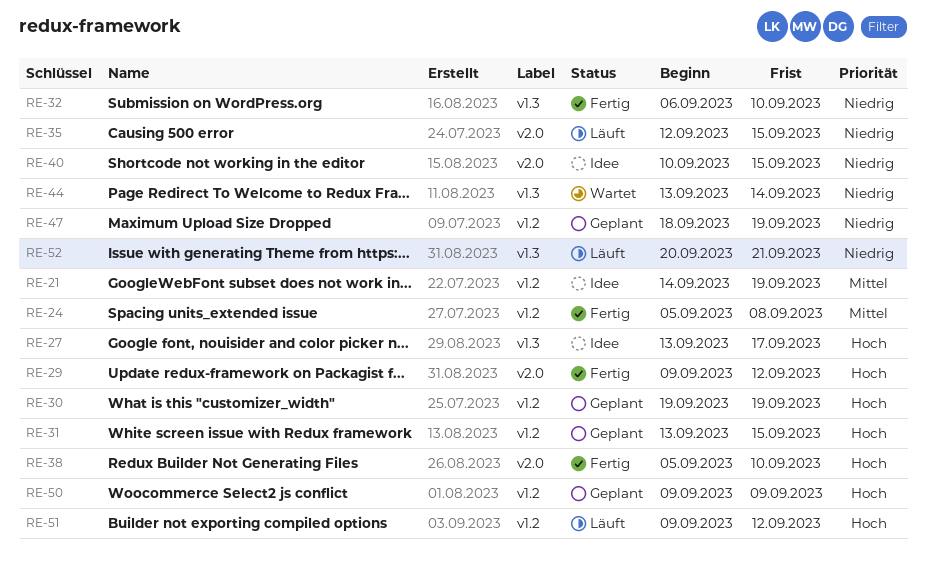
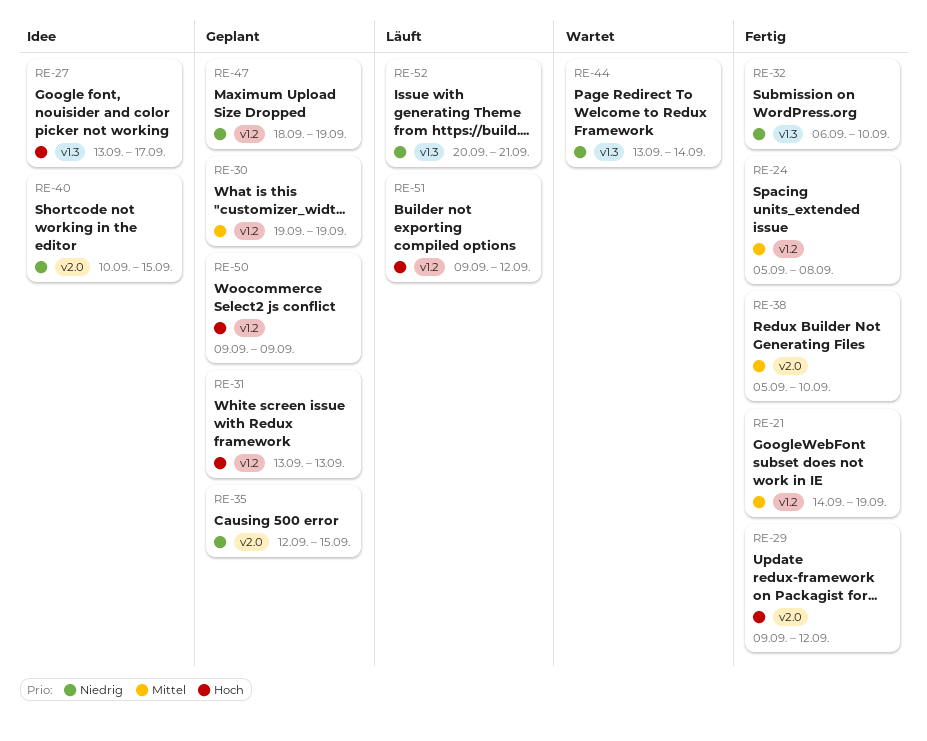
RE-21, status: Idee -> Fertig
RE-30, priority: Hoch -> Mittel
RE-31, due: Sep 15 -> Sep 13
RE-35, status: Läuft -> Geplant
RE-38, priority: Hoch -> Mittel

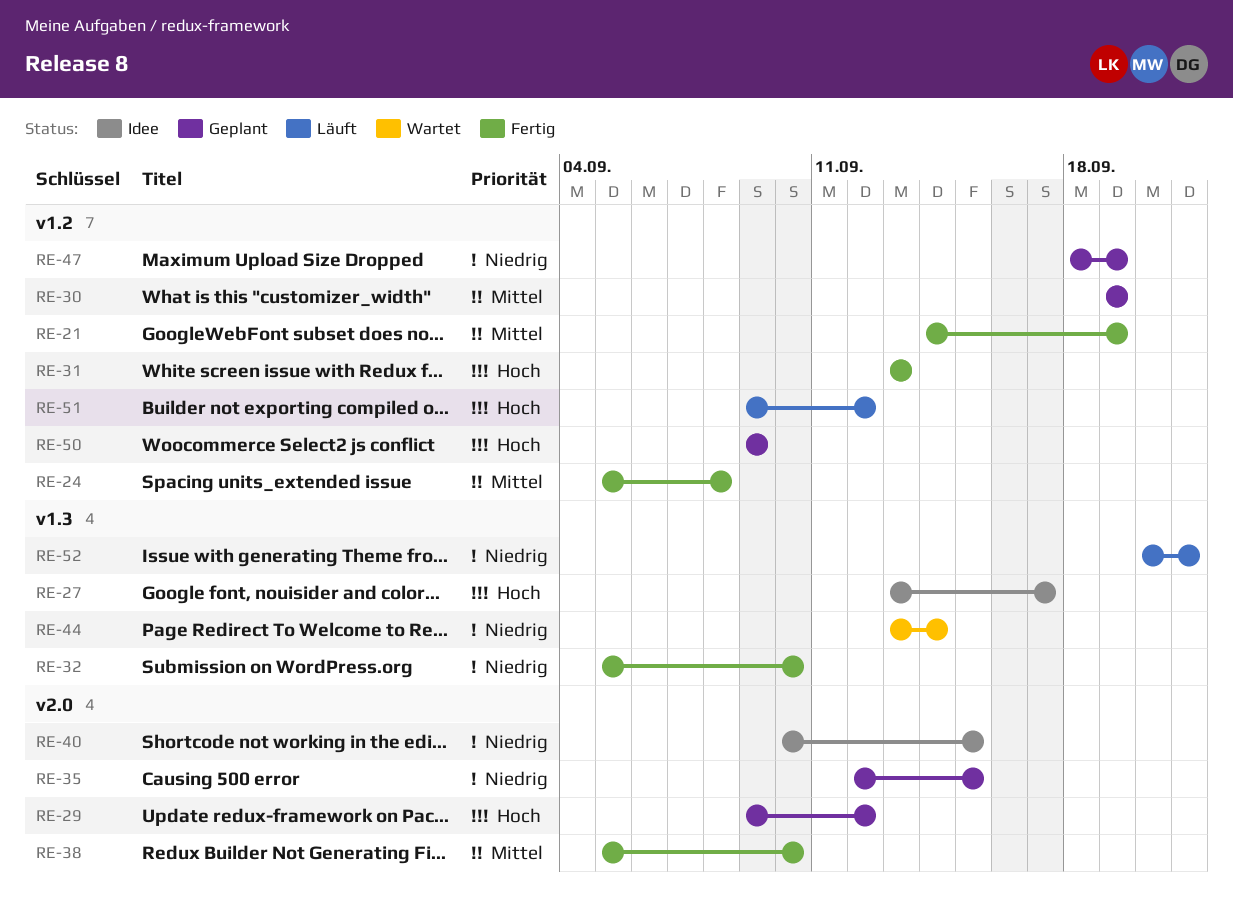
RE-29, status: Fertig -> Geplant
RE-31, status: Geplant -> Fertig
RE-32, start: Sep 6 -> Sep 5

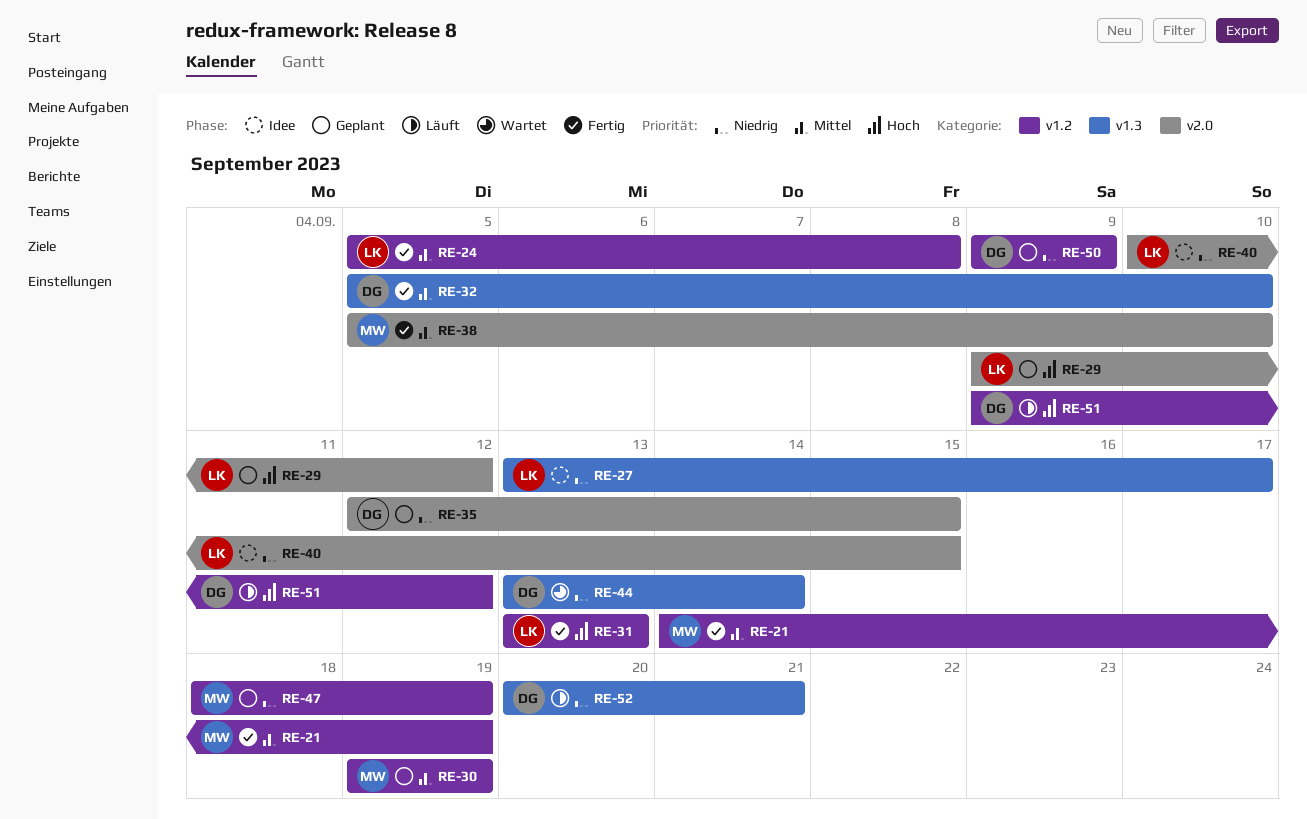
RE-27, priority: Hoch -> Niedrig
RE-32, priority: Niedrig -> Mittel
RE-50, priority: Hoch -> Niedrig

